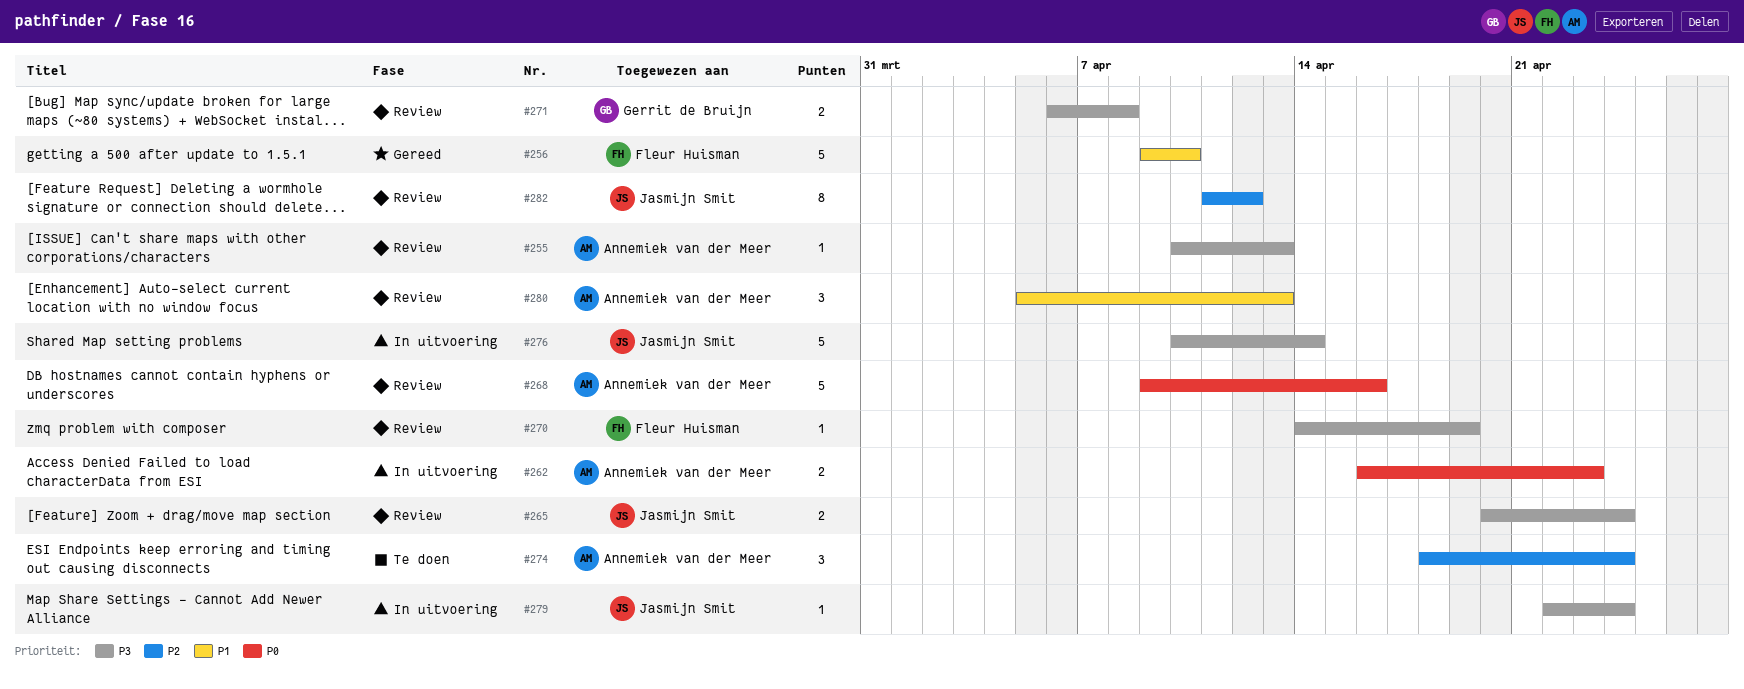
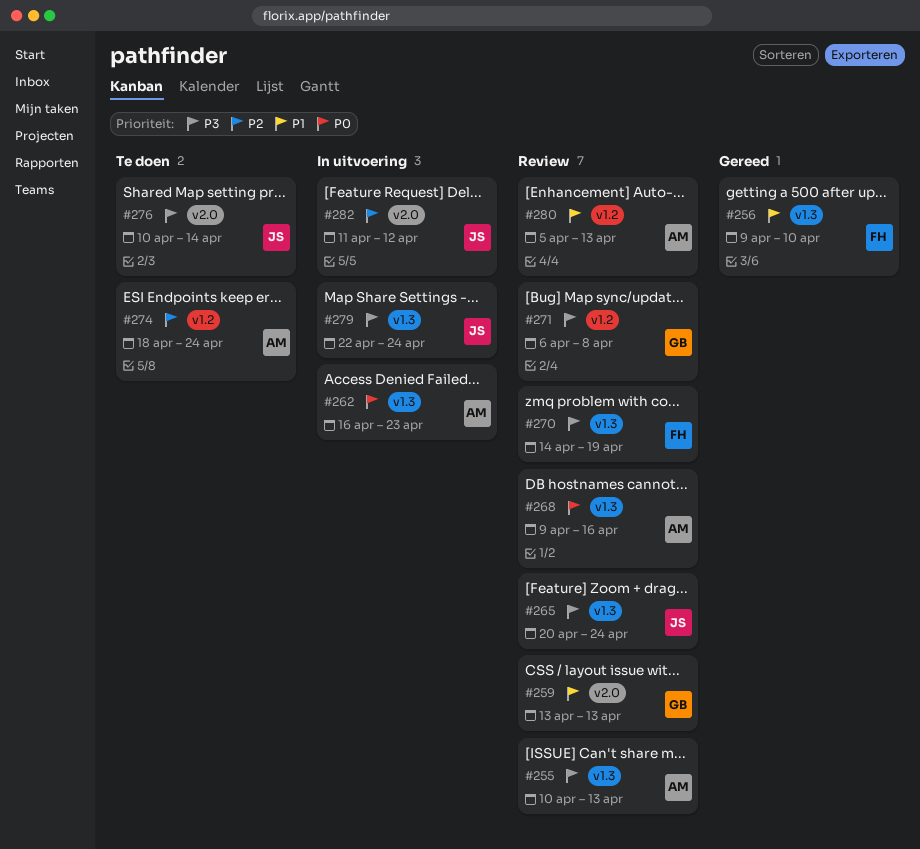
#259: none -> present
#276, status: In uitvoering -> Te doen
#282, status: Review -> In uitvoering

